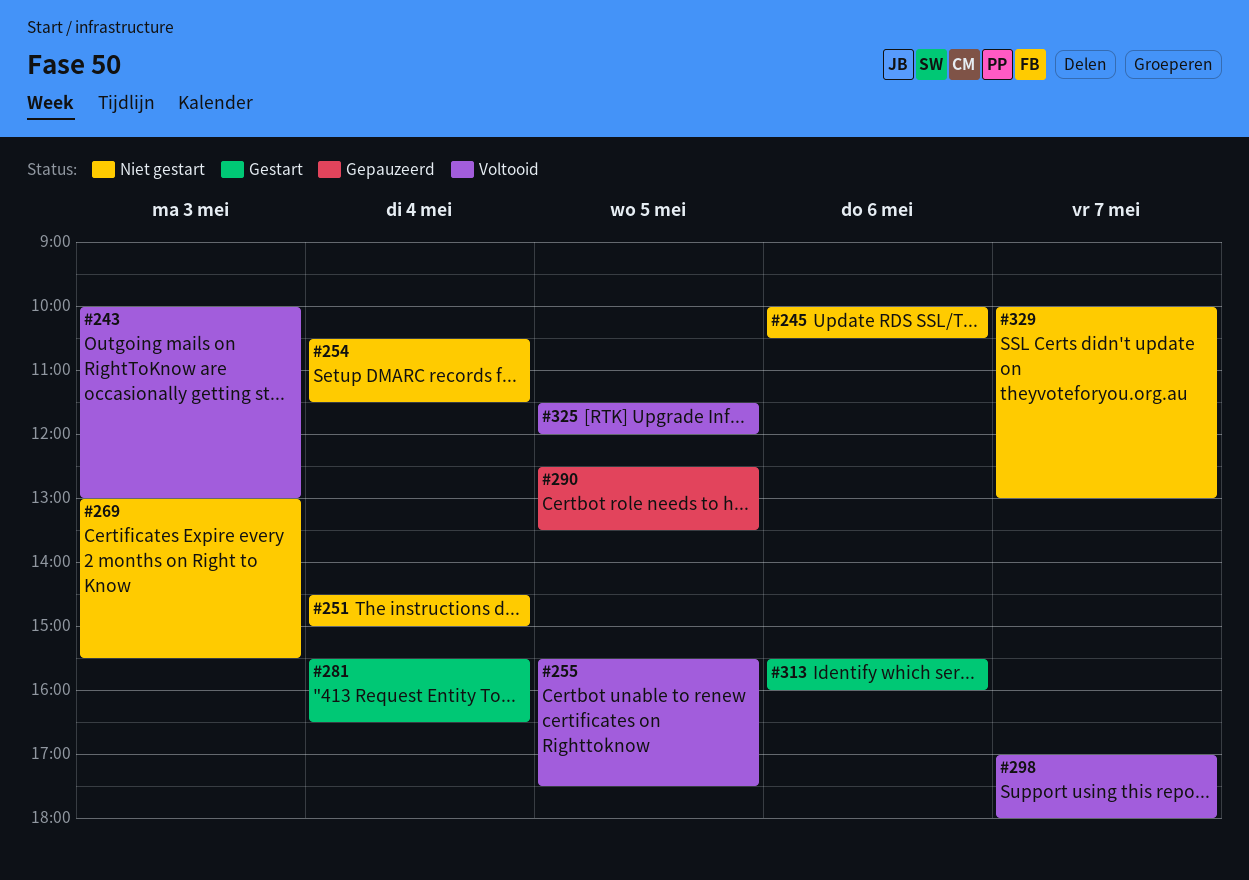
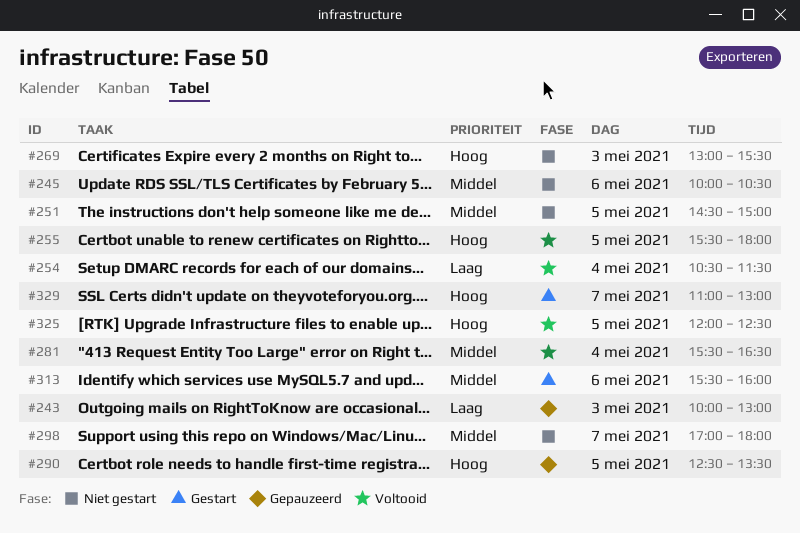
#243, status: Voltooid -> Gepauzeerd
#251, day: May 4 -> May 5
#254, status: Niet gestart -> Voltooid
#255, ends: 17:30 -> 18:00
#281, status: Gestart -> Voltooid
#298, status: Voltooid -> Niet gestart
#325, begins: 11:30 -> 12:00
#325, ends: 12:00 -> 12:30
#329, status: Niet gestart -> Gestart
#329, begins: 10:00 -> 11:00

